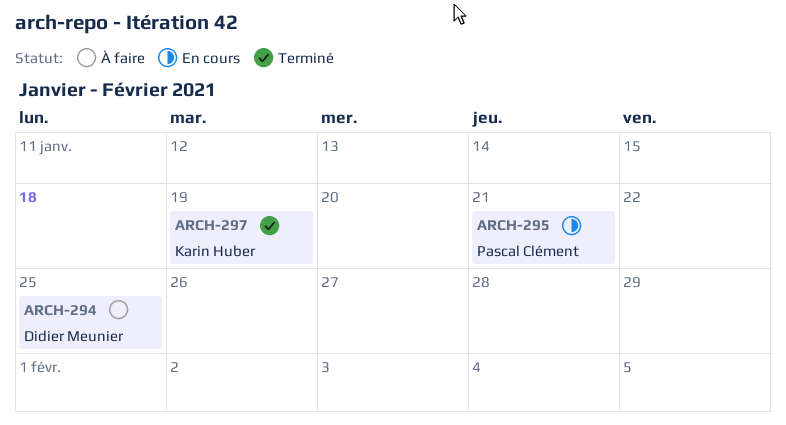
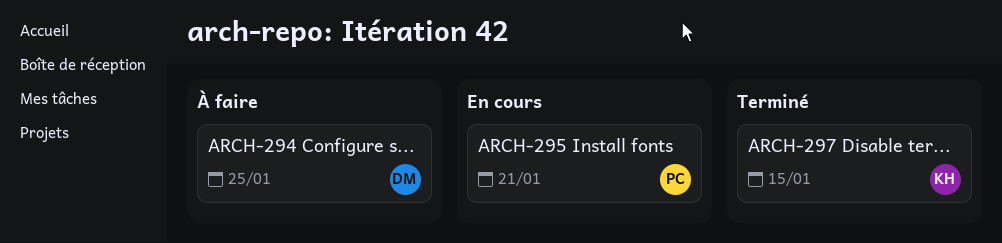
ARCH-297, due: Jan 19 -> Jan 15

